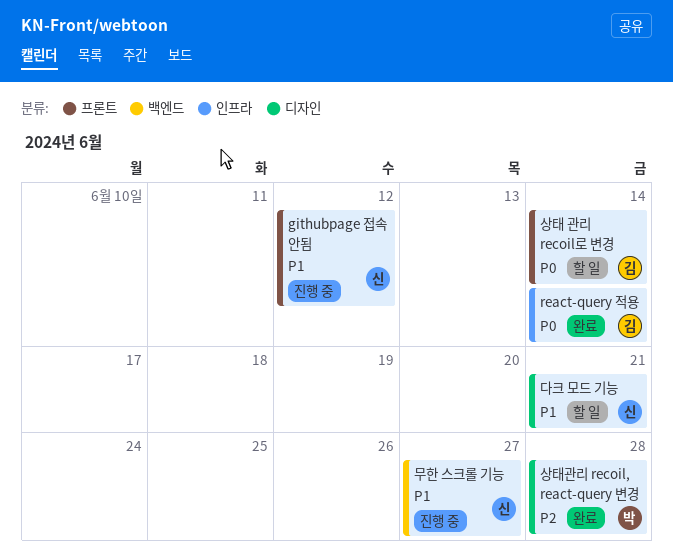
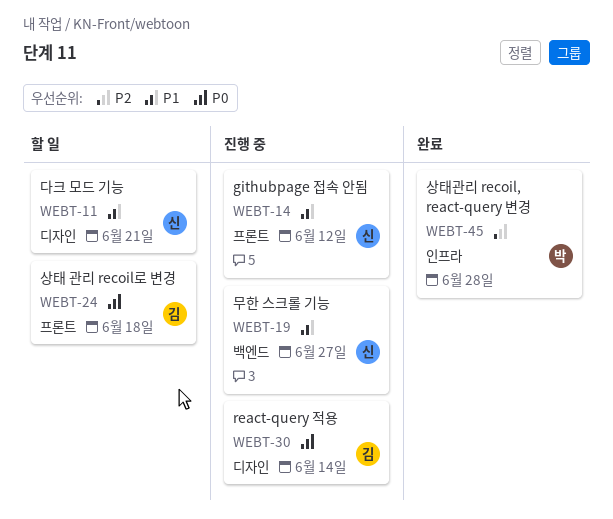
react-query 적용, status: 완료 -> 진행 중
react-query 적용, label: 인프라 -> 디자인
상태 관리 recoil로 변경, due: Jun 14 -> Jun 18
상태관리 recoil, react-query 변경, label: 디자인 -> 인프라

